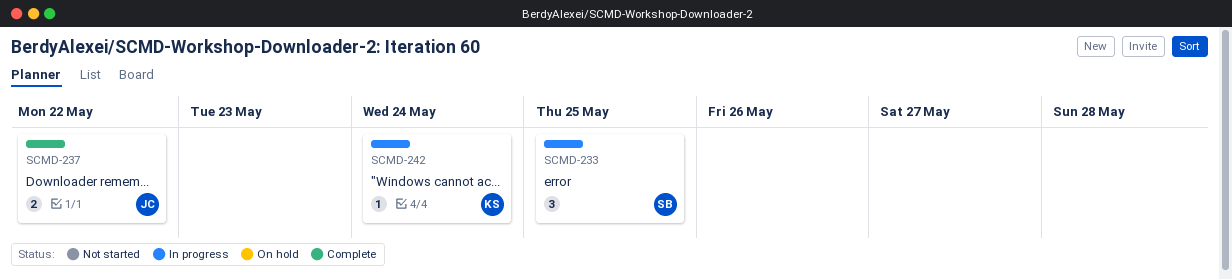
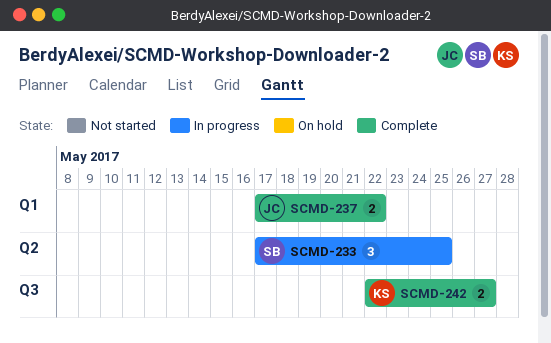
SCMD-242, status: In progress -> Complete
SCMD-242, estimate: 1 -> 2
SCMD-242, due: May 24 -> May 27

